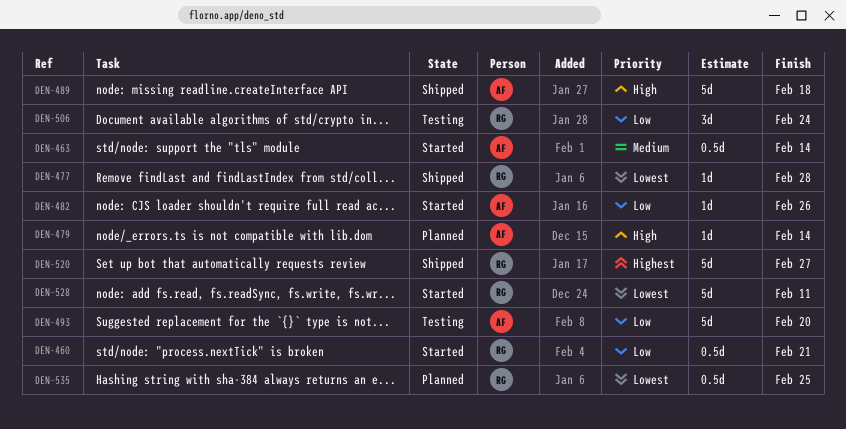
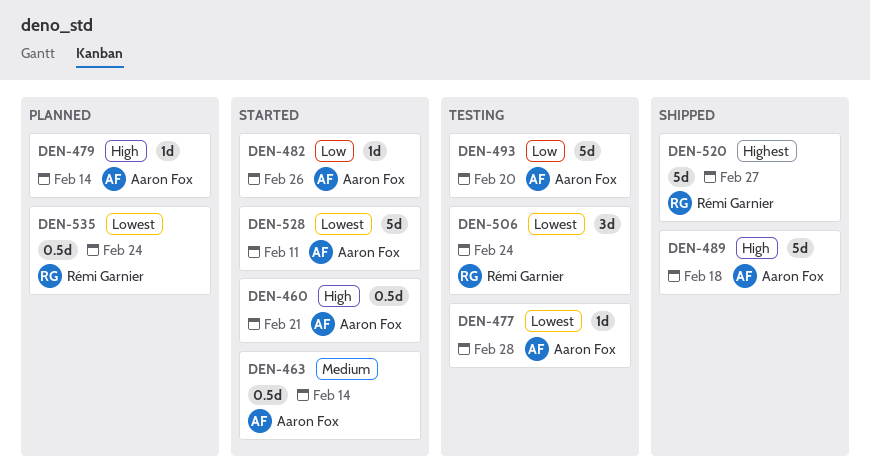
DEN-460, owner: Rémi Garnier -> Aaron Fox
DEN-460, priority: Low -> High
DEN-477, status: Shipped -> Testing
DEN-477, owner: Rémi Garnier -> Aaron Fox
DEN-506, priority: Low -> Lowest
DEN-528, owner: Rémi Garnier -> Aaron Fox
DEN-535, due: Feb 25 -> Feb 24

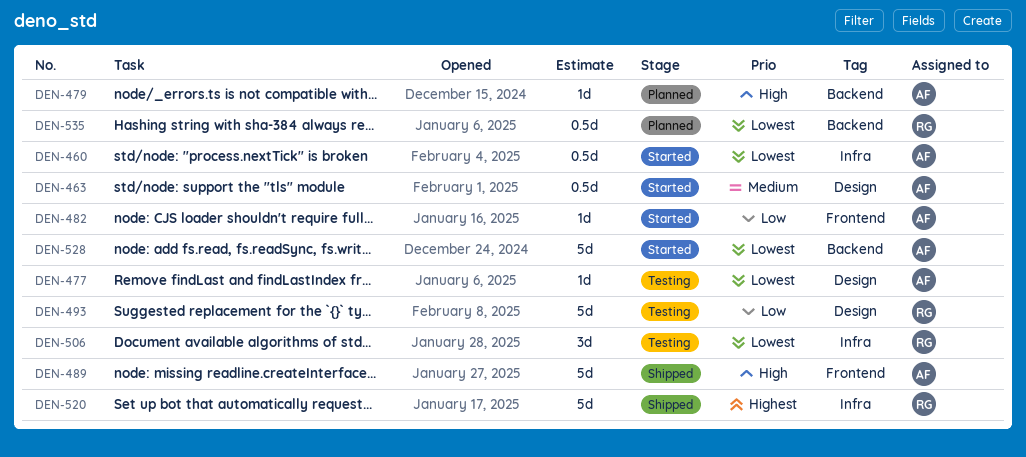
DEN-460, priority: High -> Lowest
DEN-493, owner: Aaron Fox -> Rémi Garnier

